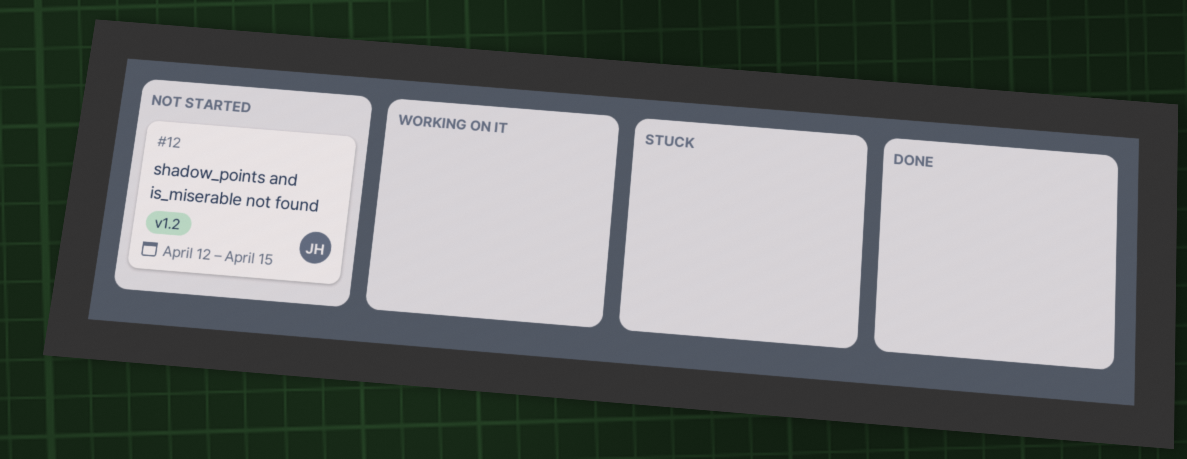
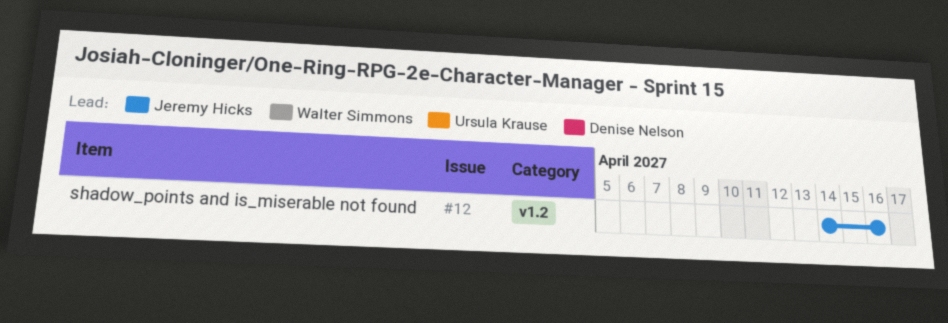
#12, start: Apr 12 -> Apr 14
#12, due: Apr 15 -> Apr 16

